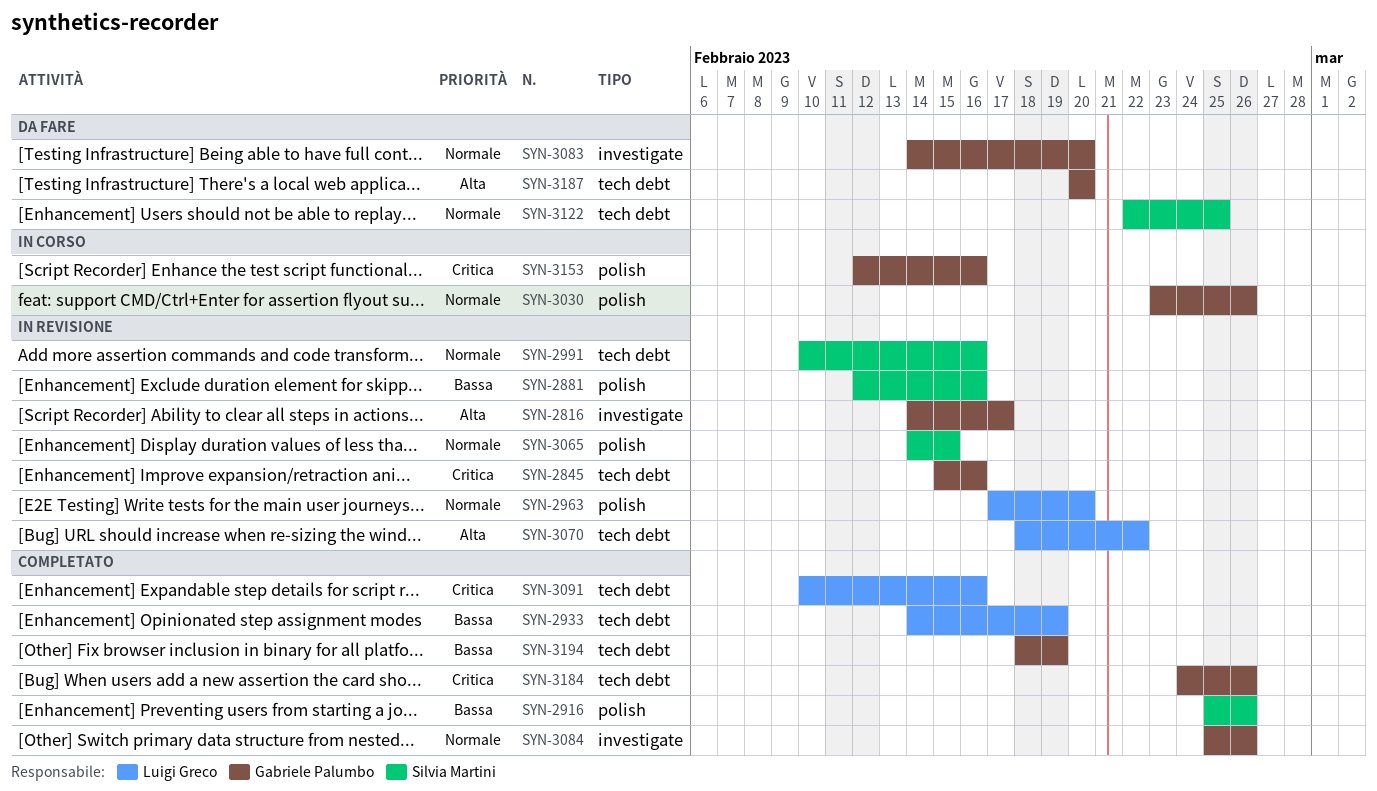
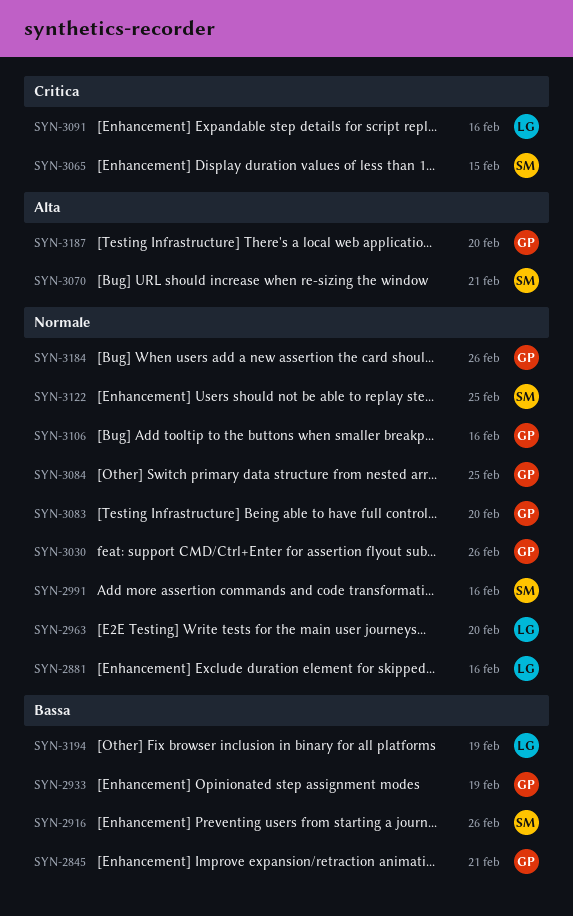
SYN-2816: present -> none
SYN-2845, priority: Critica -> Bassa
SYN-2845, due: Feb 16 -> Feb 21
SYN-2881, owner: Silvia Martini -> Luigi Greco
SYN-2881, priority: Bassa -> Normale
SYN-2933, owner: Luigi Greco -> Gabriele Palumbo
SYN-3065, priority: Normale -> Critica
SYN-3070, owner: Luigi Greco -> Silvia Martini
SYN-3070, due: Feb 22 -> Feb 21
SYN-3084, due: Feb 26 -> Feb 25
SYN-3106: none -> present
SYN-3153: present -> none
SYN-3184, priority: Critica -> Normale
SYN-3194, owner: Gabriele Palumbo -> Luigi Greco

